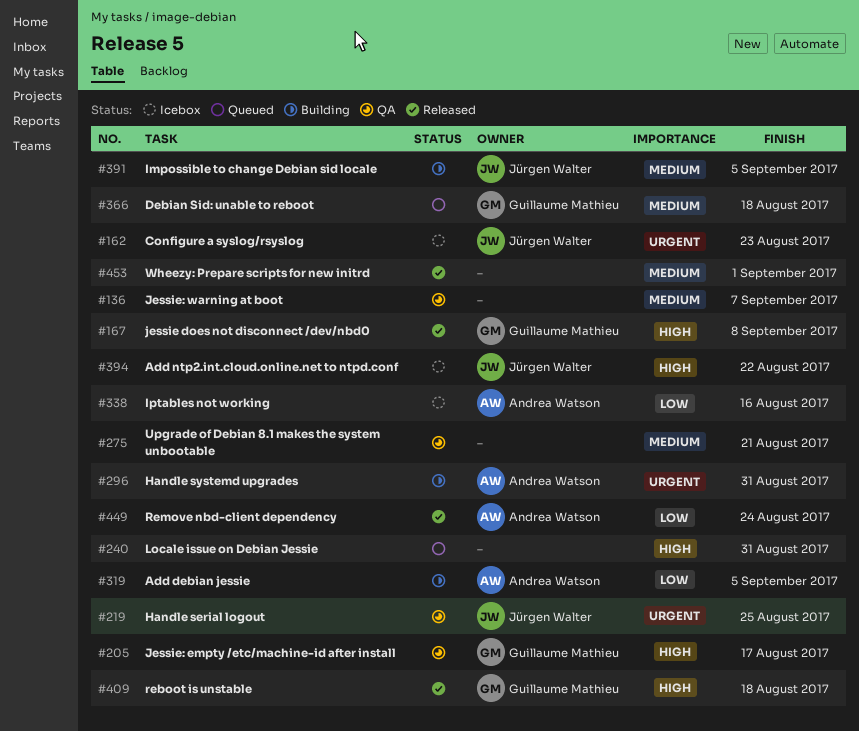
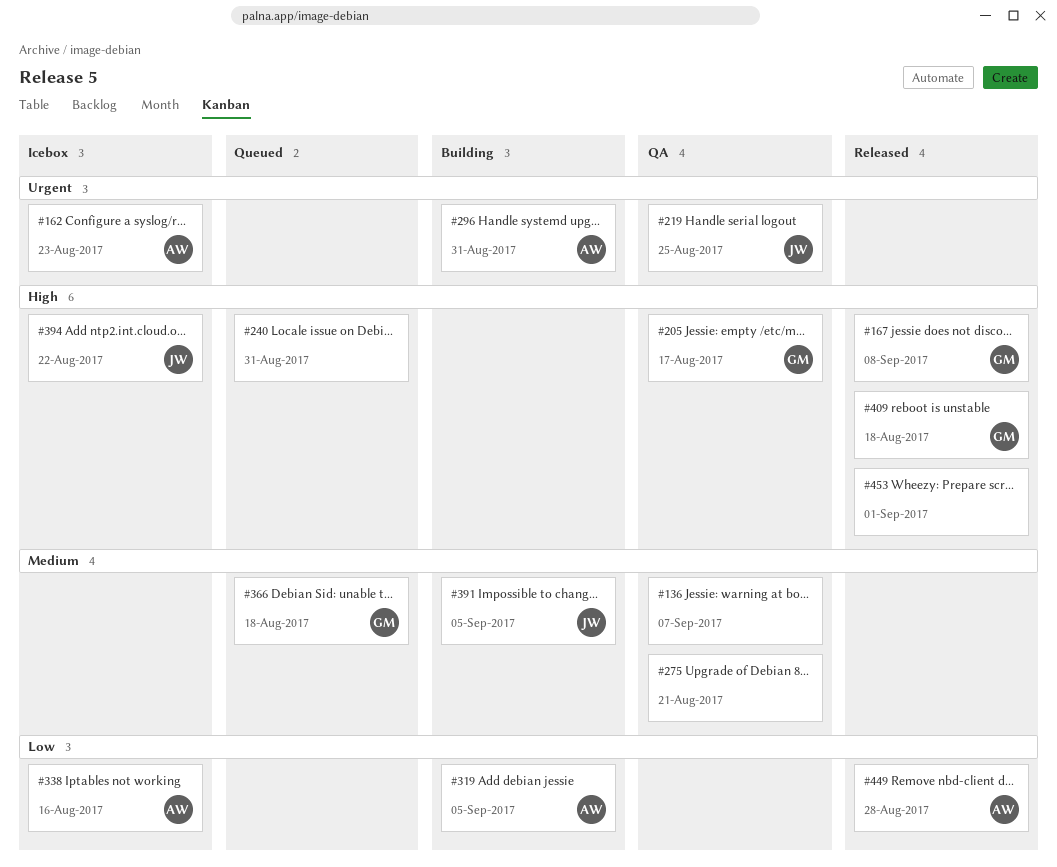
#162, owner: Jürgen Walter -> Andrea Watson
#449, due: Aug 24 -> Aug 28
#453, priority: Medium -> High

